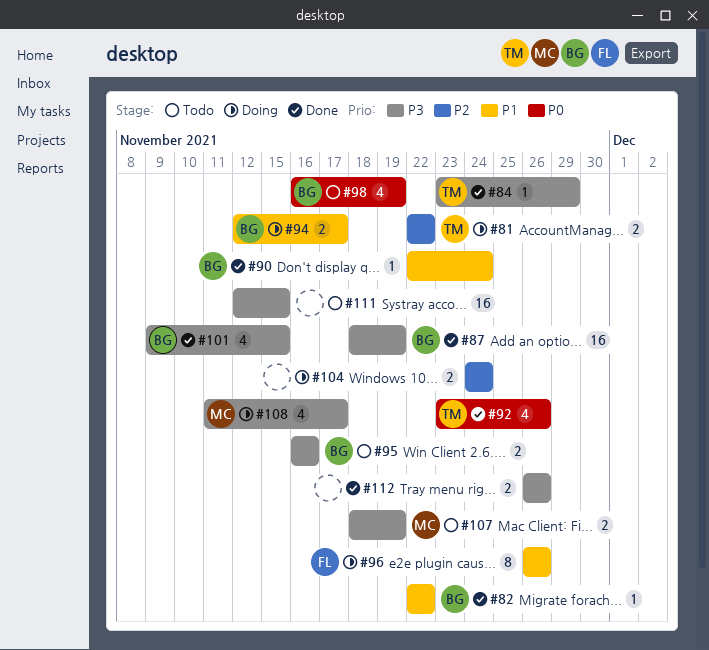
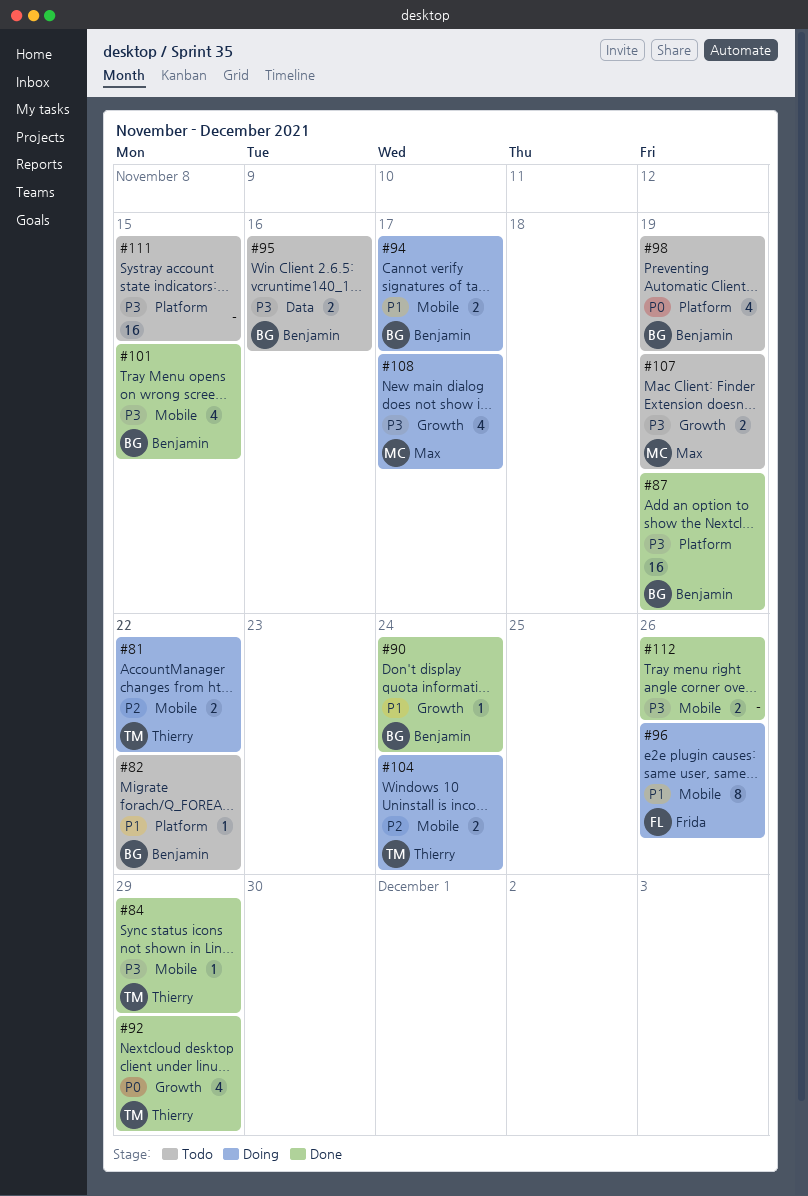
#82, status: Done -> Todo
#92, due: Nov 26 -> Nov 29
#104, owner: none -> Thierry

